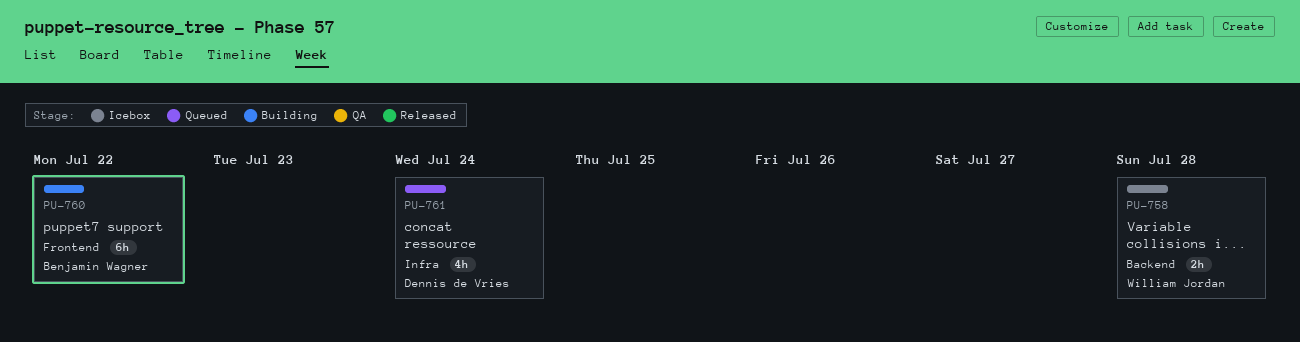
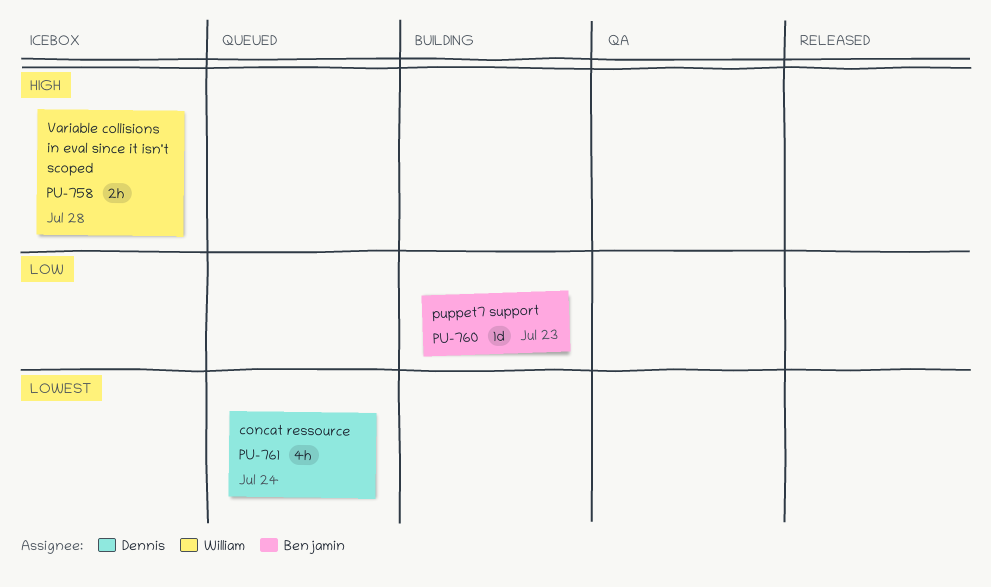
PU-760, estimate: 6h -> 1d
PU-760, due: Jul 22 -> Jul 23

